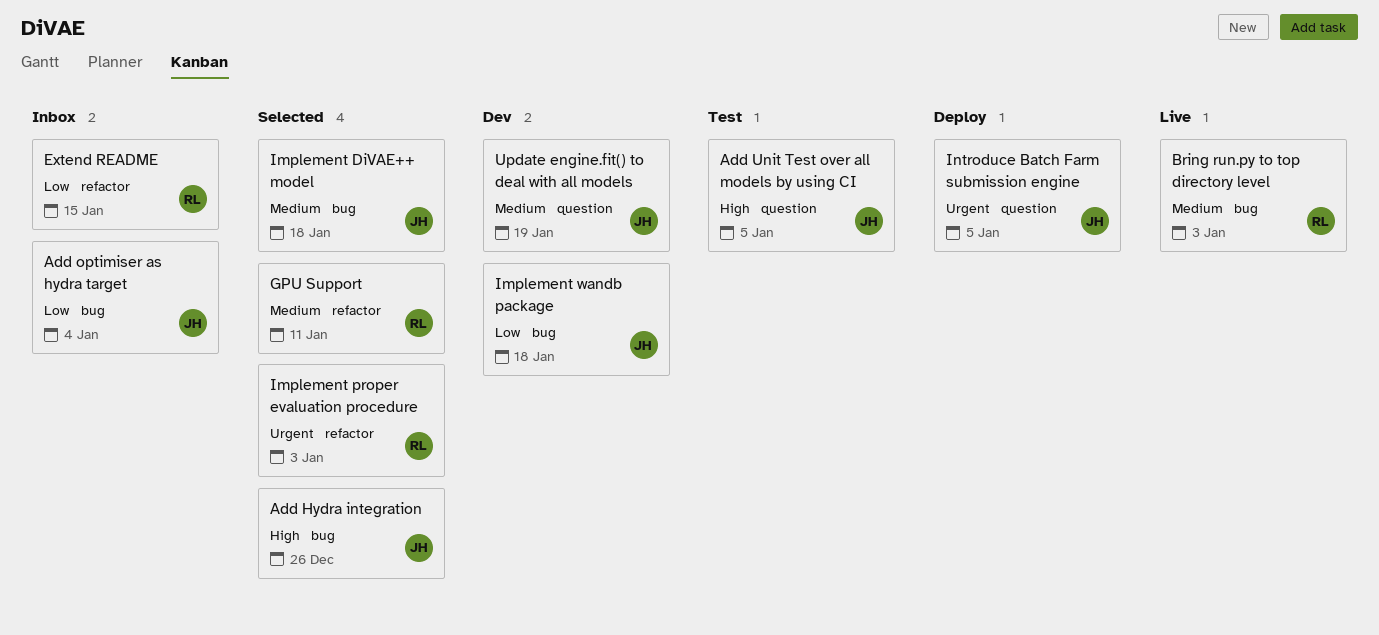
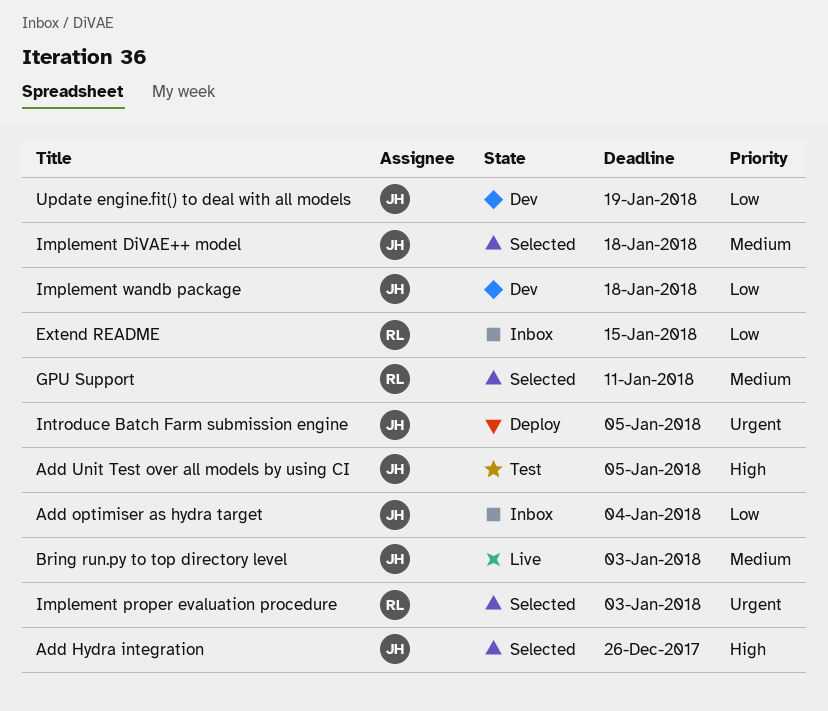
Bring run.py to top directory level, owner: RL -> JH
Update engine.fit() to deal with all models, priority: Medium -> Low

